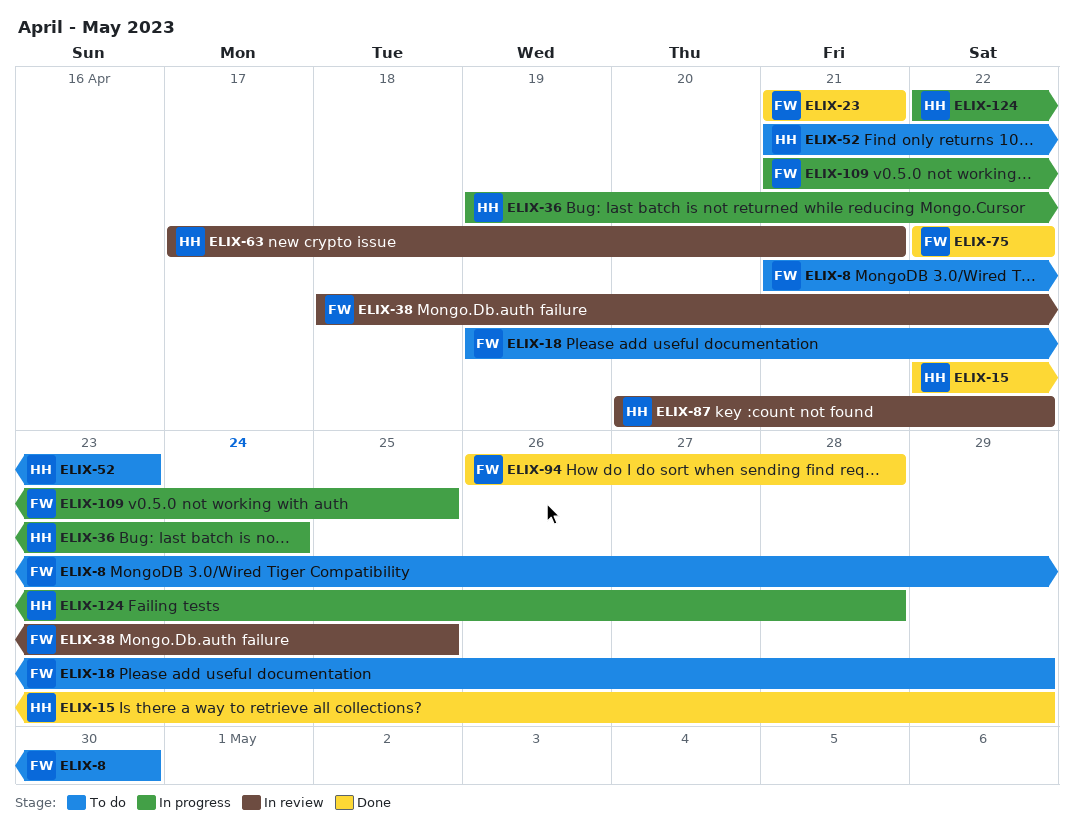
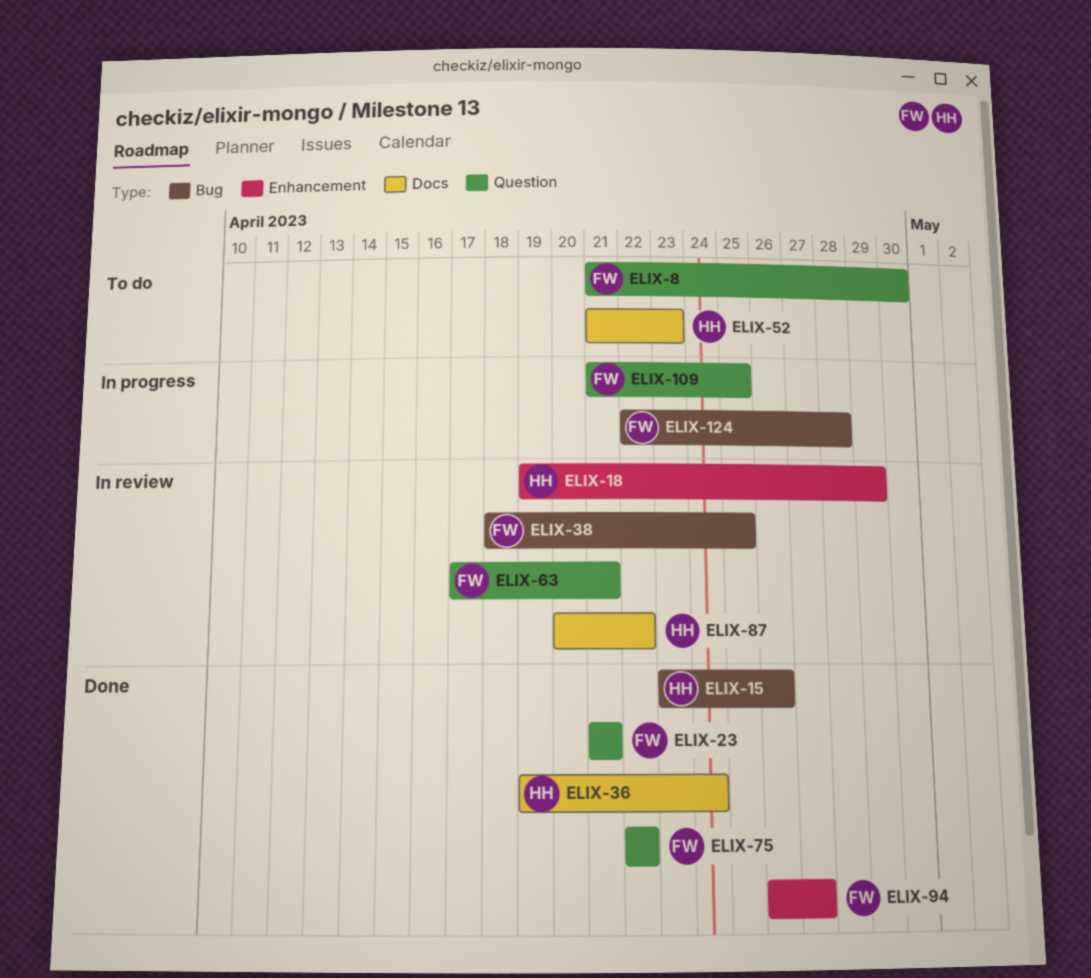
ELIX-15, start: Apr 22 -> Apr 23
ELIX-15, due: Apr 29 -> Apr 26
ELIX-18, status: To do -> In review
ELIX-18, owner: FW -> HH
ELIX-36, status: In progress -> Done
ELIX-63, owner: HH -> FW
ELIX-94, due: Apr 28 -> Apr 27
ELIX-124, owner: HH -> FW

